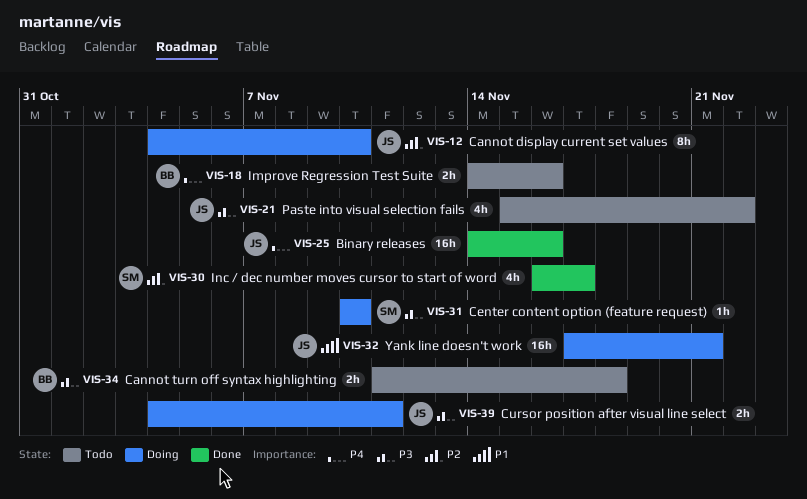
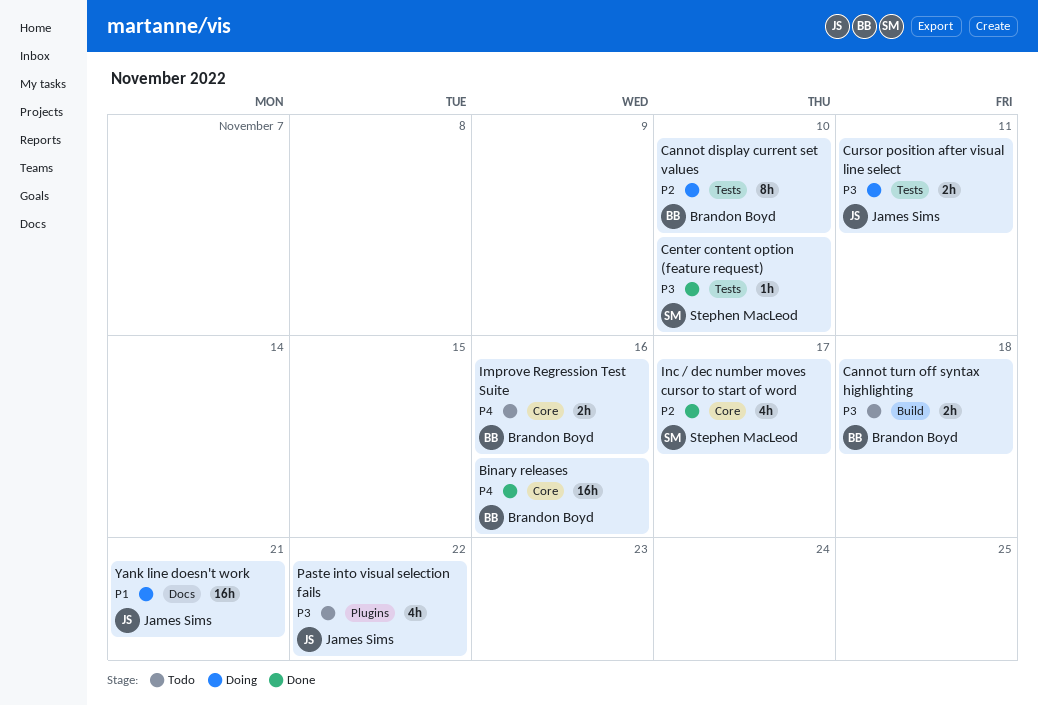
Binary releases, owner: James Sims -> Brandon Boyd
Cannot display current set values, owner: James Sims -> Brandon Boyd
Center content option (feature request), status: Doing -> Done

